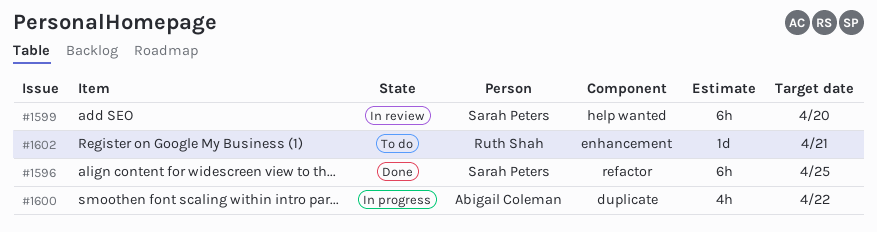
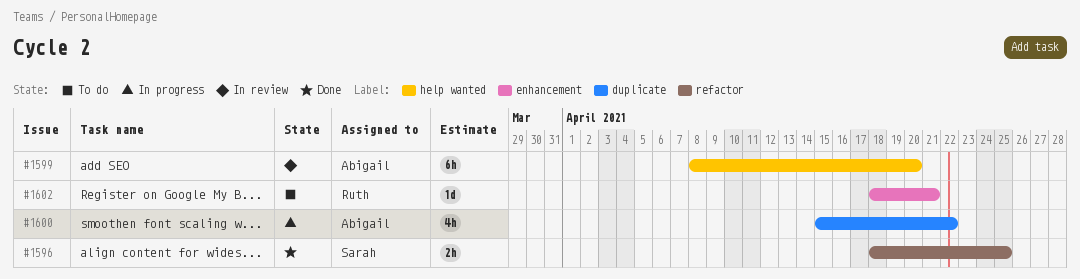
#1596, estimate: 6h -> 2h
#1599, owner: Sarah Peters -> Abigail Coleman

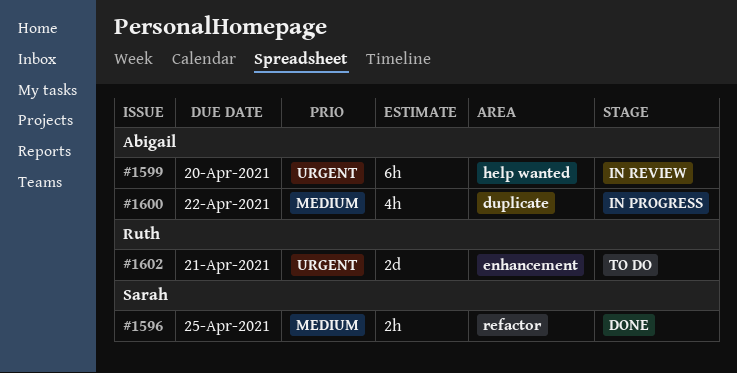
#1602, estimate: 1d -> 2d

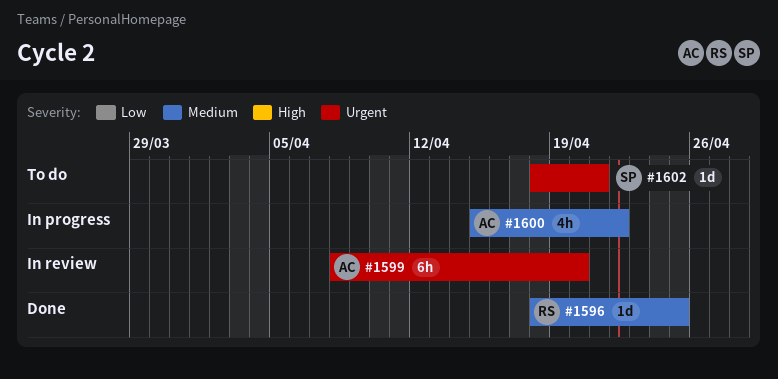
#1596, owner: Sarah -> Ruth
#1596, estimate: 2h -> 1d
#1602, owner: Ruth -> Sarah
#1602, estimate: 2d -> 1d

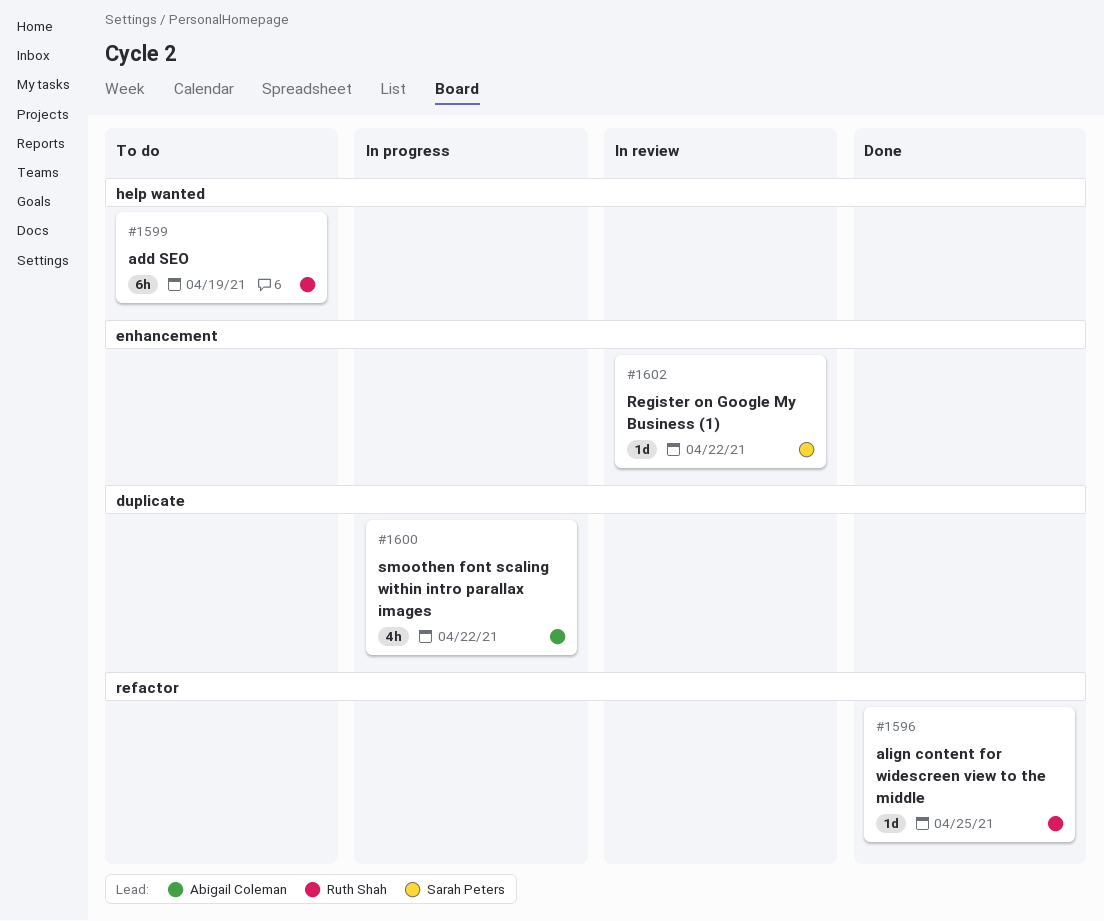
#1599, status: In review -> To do
#1599, owner: Abigail Coleman -> Ruth Shah
#1599, due: Apr 20 -> Apr 19
#1602, status: To do -> In review
#1602, due: Apr 21 -> Apr 22

